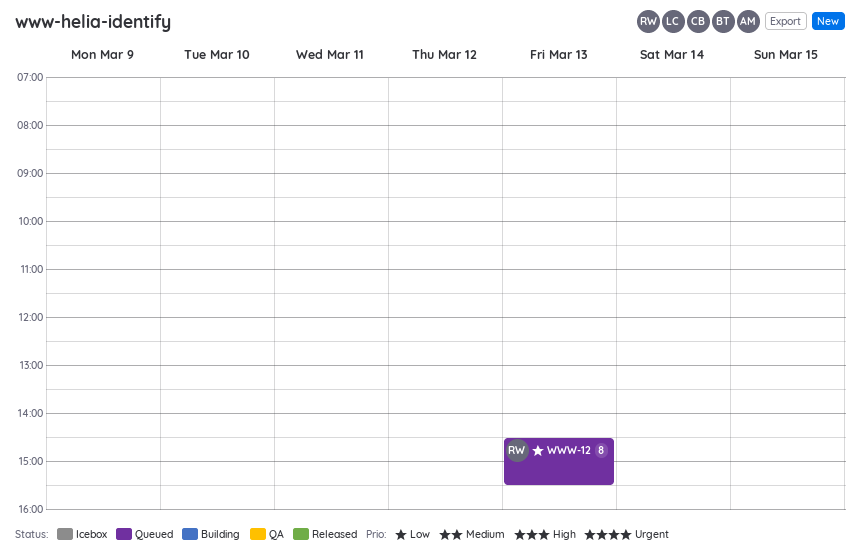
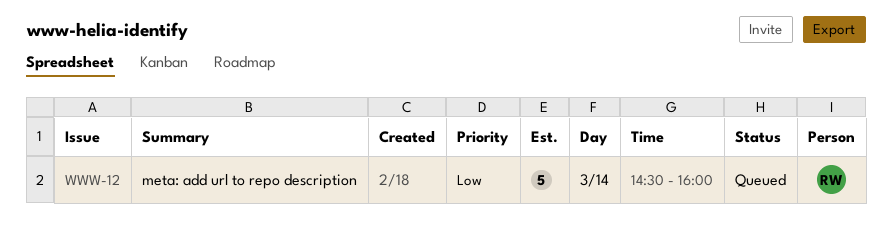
WWW-12, estimate: 8 -> 5
WWW-12, day: Mar 13 -> Mar 14
WWW-12, ends: 15:30 -> 16:00

